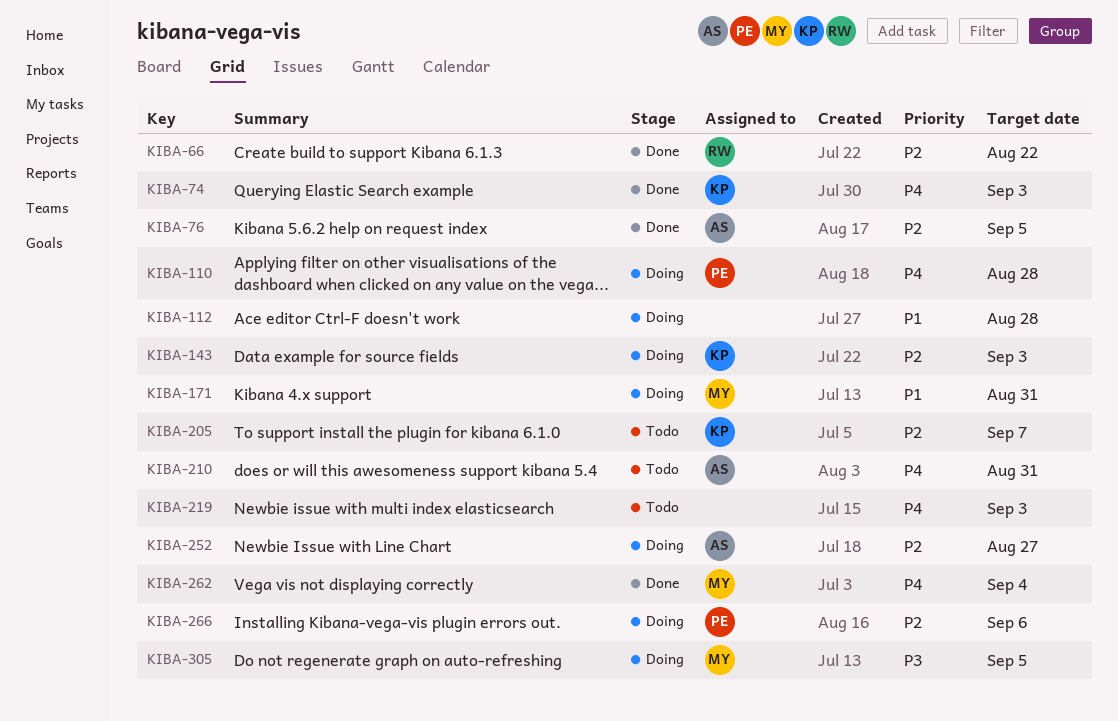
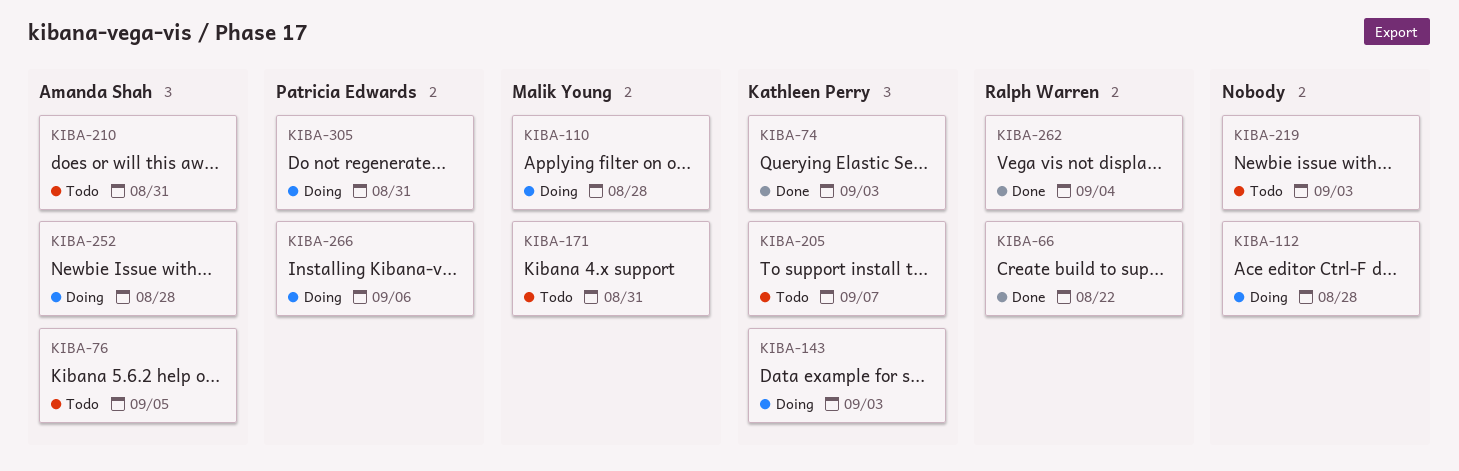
KIBA-76, status: Done -> Todo
KIBA-110, owner: Patricia Edwards -> Malik Young
KIBA-171, status: Doing -> Todo
KIBA-252, due: Aug 27 -> Aug 28
KIBA-262, owner: Malik Young -> Ralph Warren
KIBA-305, owner: Malik Young -> Patricia Edwards
KIBA-305, due: Sep 5 -> Aug 31

